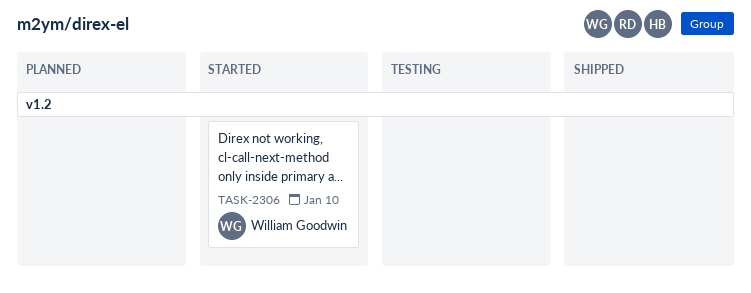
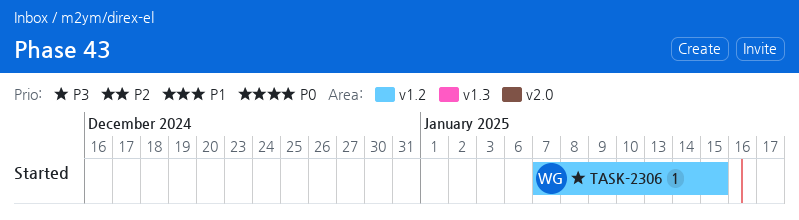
TASK-2306, due: Jan 10 -> Jan 15

